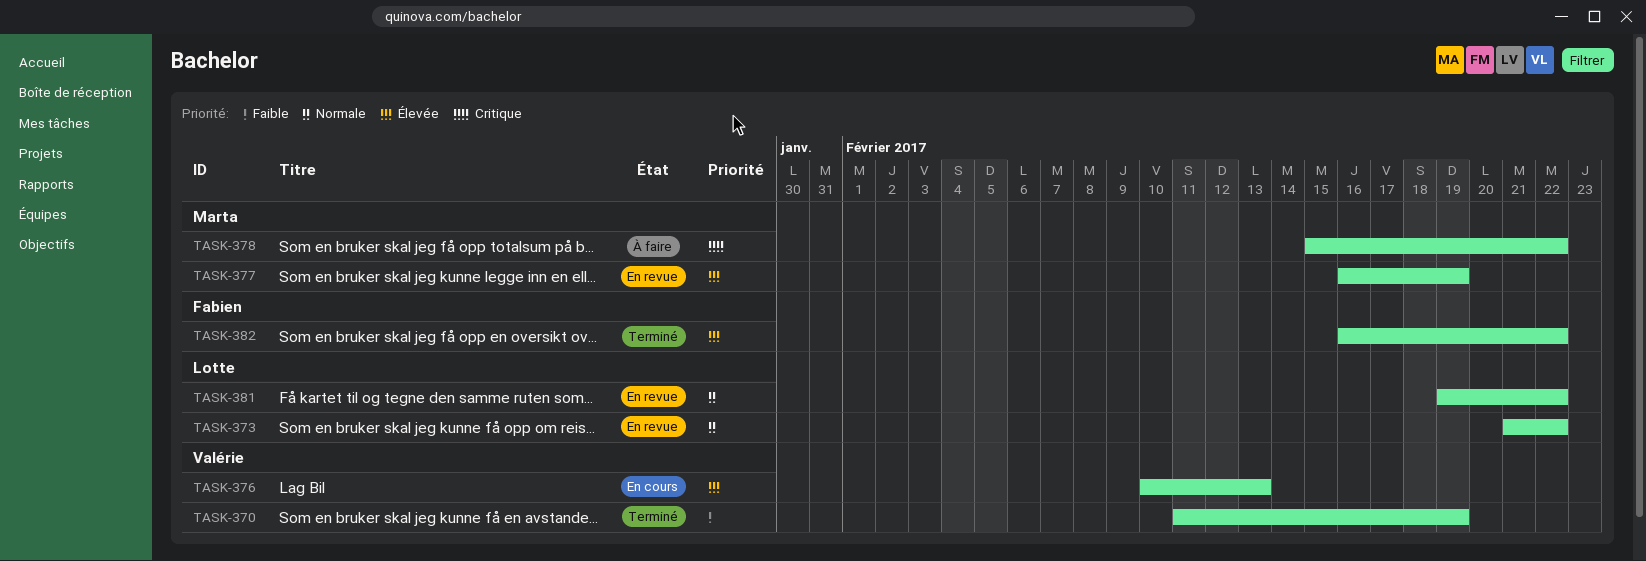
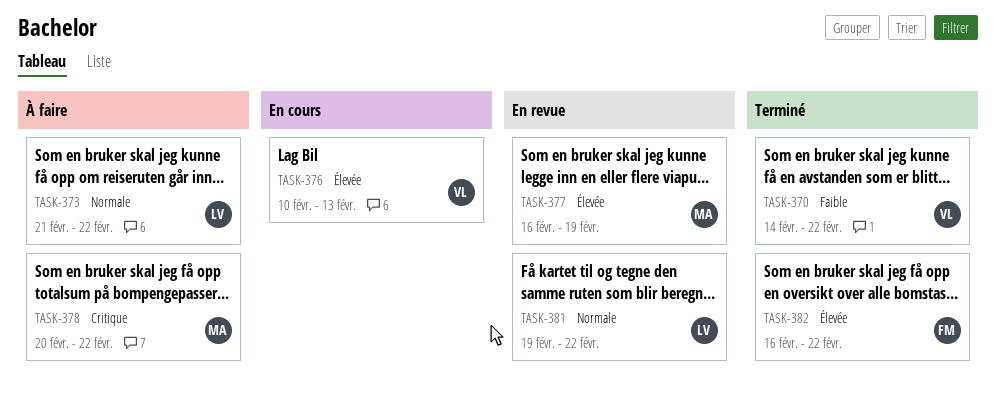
TASK-370, start: Feb 11 -> Feb 14
TASK-370, due: Feb 19 -> Feb 22
TASK-373, status: En revue -> À faire
TASK-378, start: Feb 15 -> Feb 20

